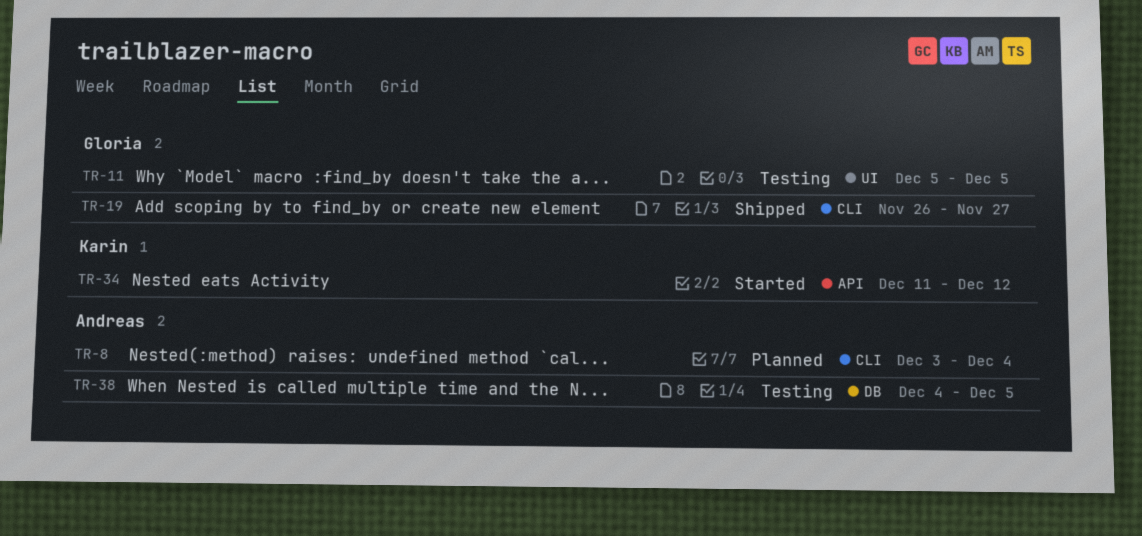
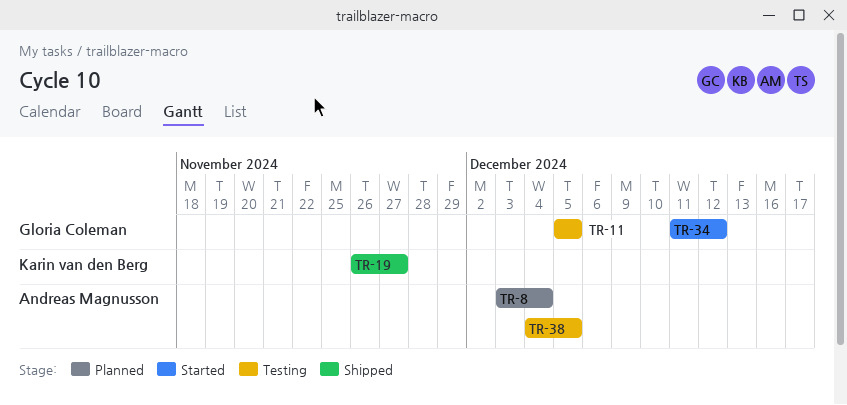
TR-19, owner: Gloria Coleman -> Karin van den Berg
TR-34, owner: Karin van den Berg -> Gloria Coleman

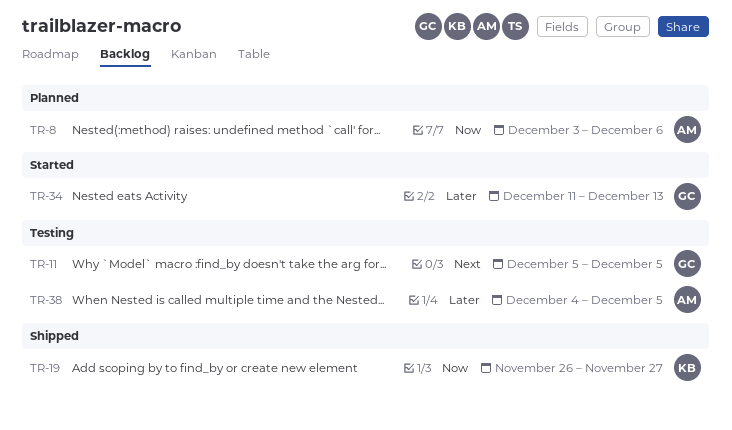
TR-8, due: Dec 4 -> Dec 6
TR-34, due: Dec 12 -> Dec 13

